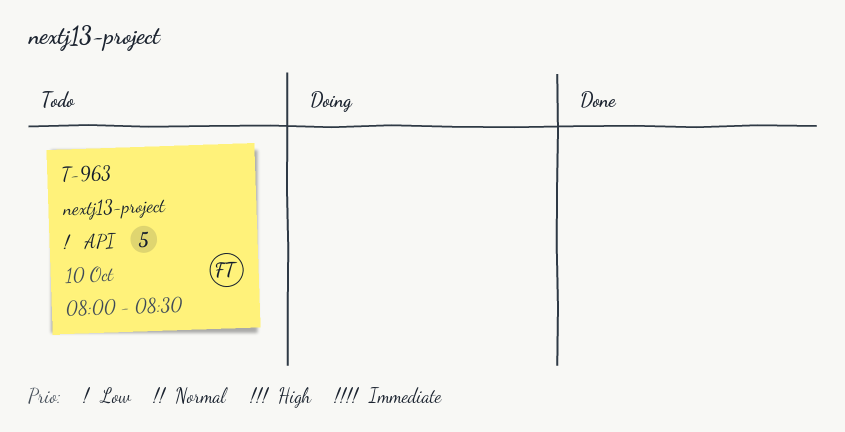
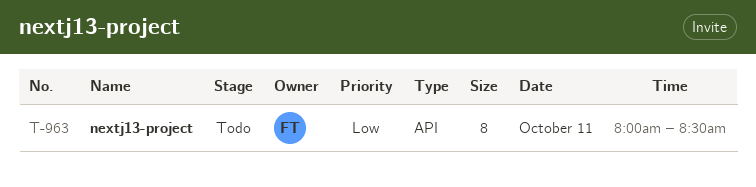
T-963, estimate: 5 -> 8
T-963, day: Oct 10 -> Oct 11

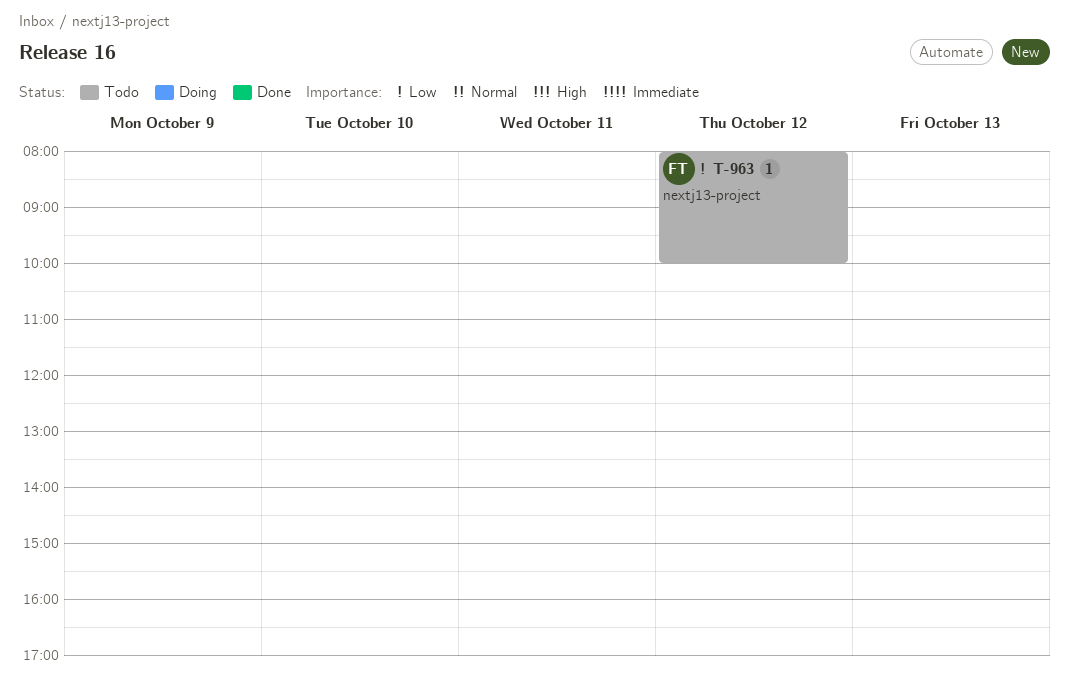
T-963, estimate: 8 -> 1
T-963, day: Oct 11 -> Oct 12
T-963, ends: 08:30 -> 10:00

